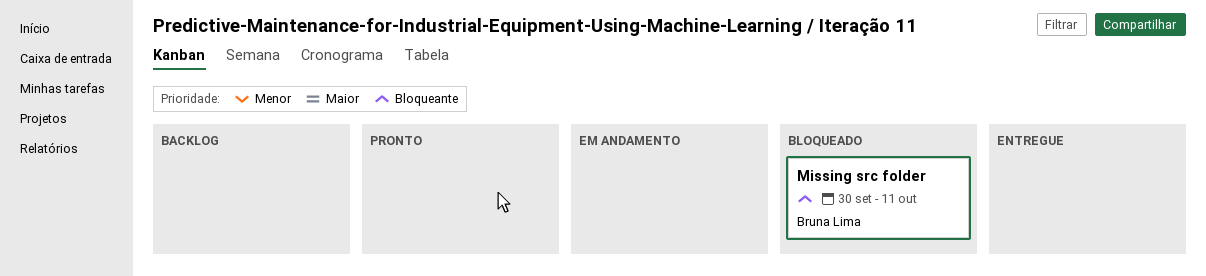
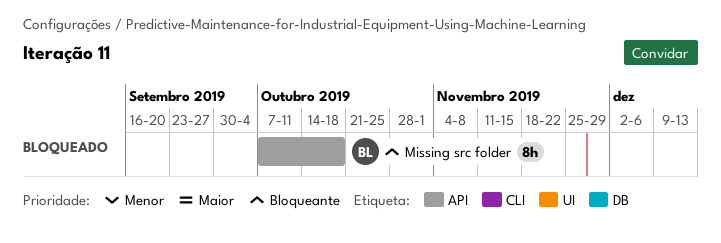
Missing src folder, start: Sep 30 -> Oct 7
Missing src folder, due: Oct 11 -> Oct 18

